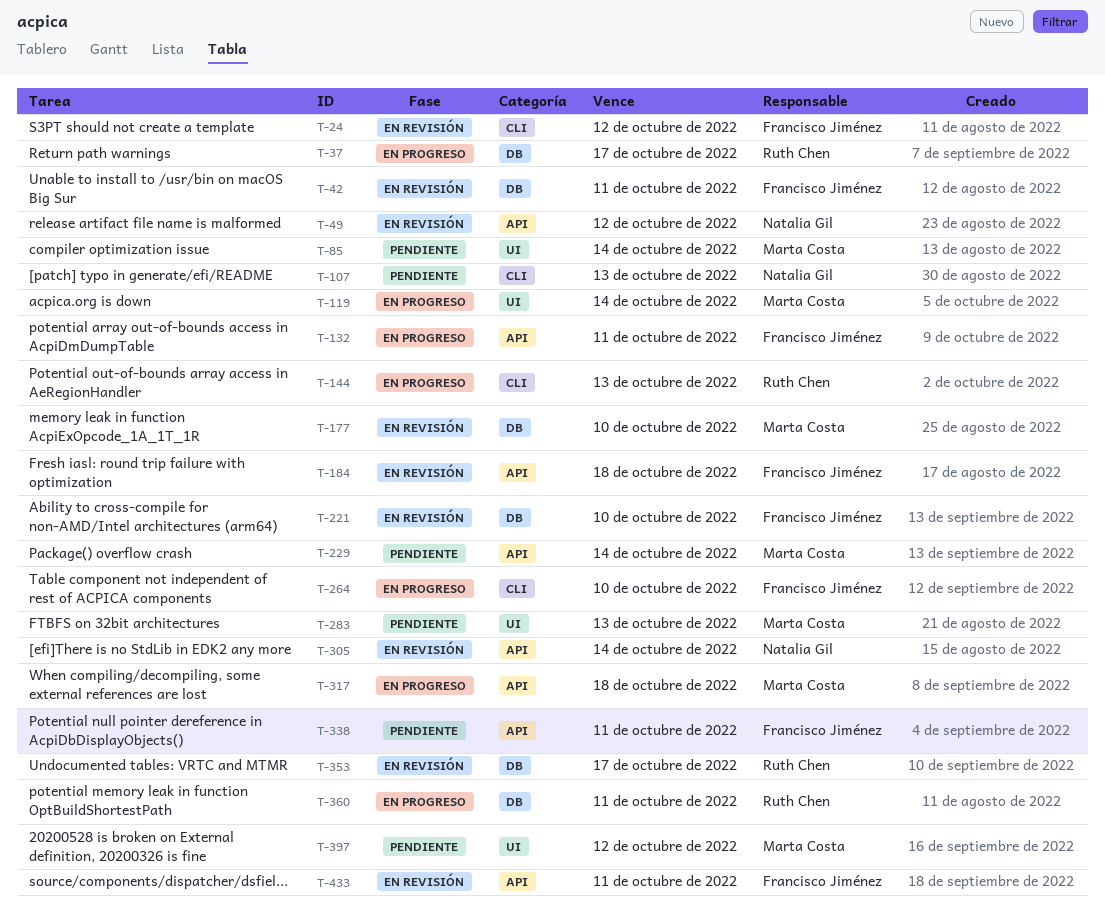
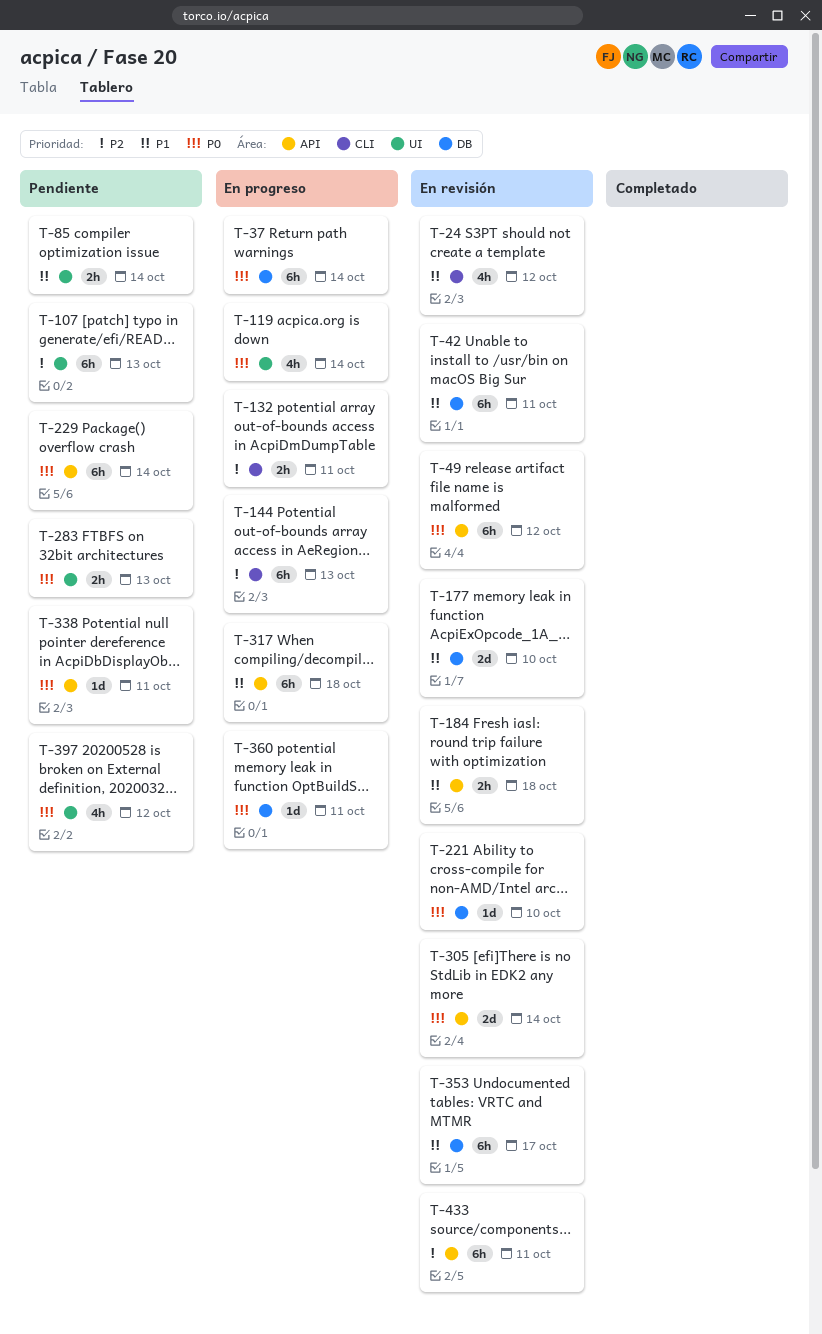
T-37, due: Oct 17 -> Oct 14
T-107, label: CLI -> UI
T-132, label: API -> CLI
T-264: present -> none

